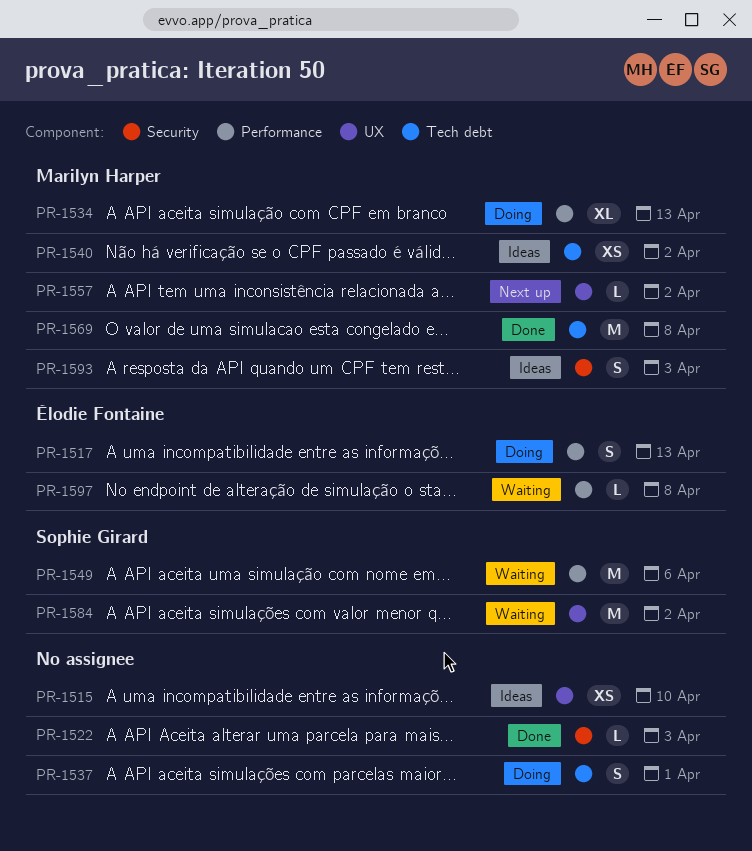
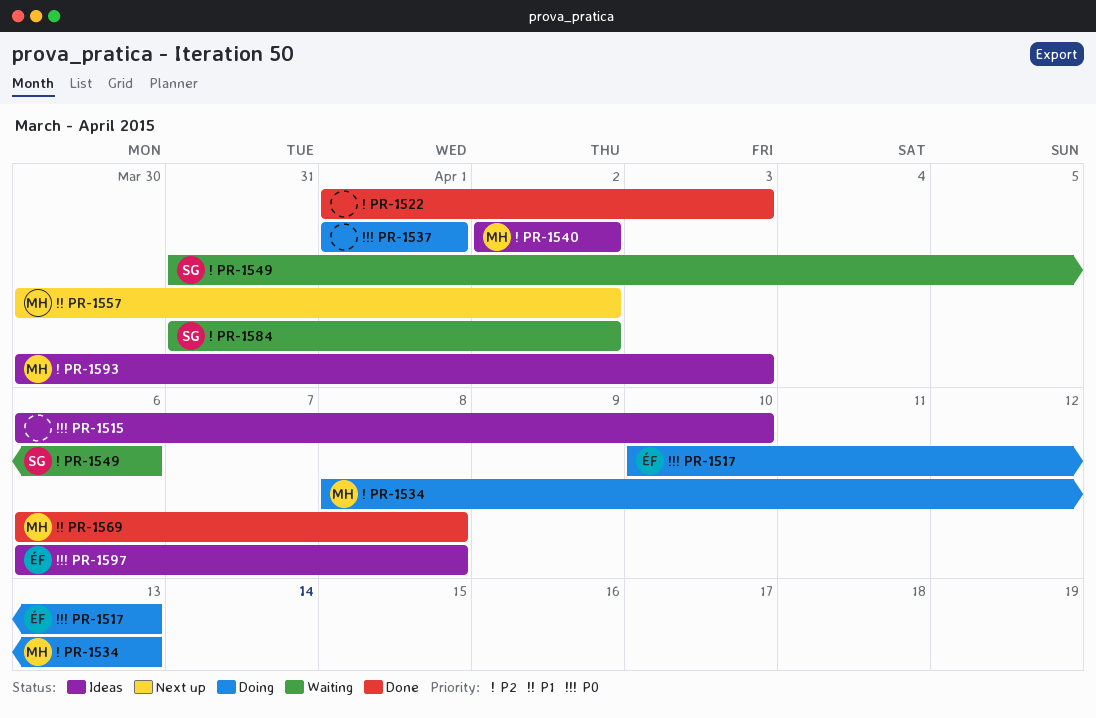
PR-1597, status: Waiting -> Ideas

